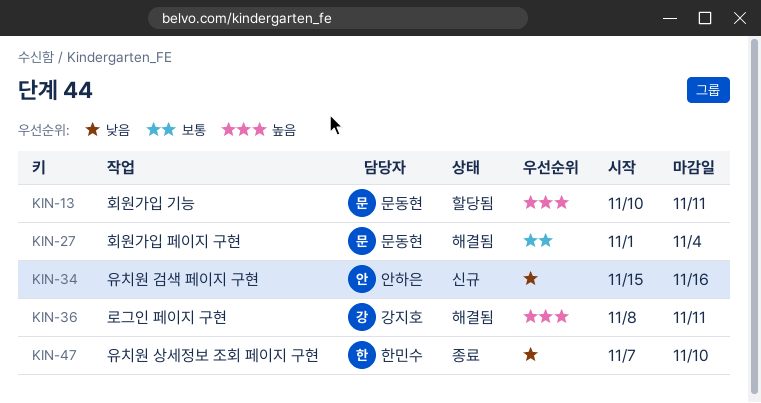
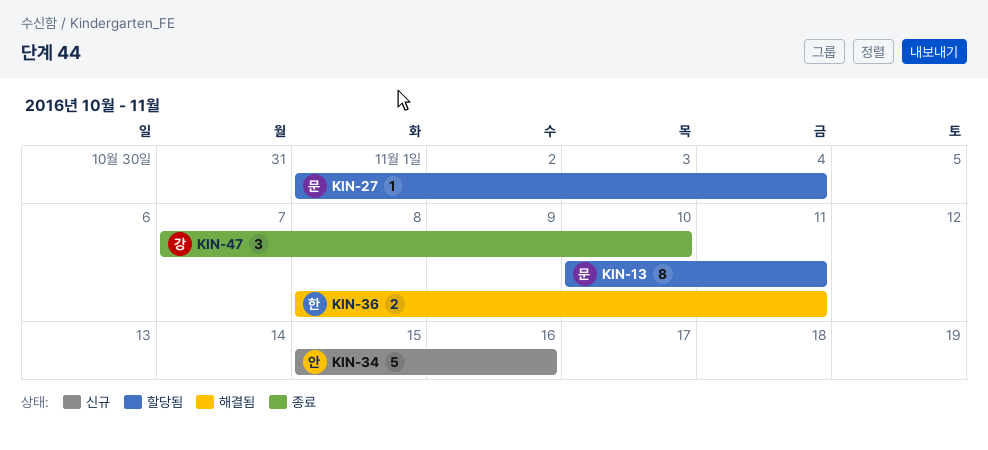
KIN-27, status: 해결됨 -> 할당됨
KIN-36, owner: 강지호 -> 한민수
KIN-47, owner: 한민수 -> 강지호

